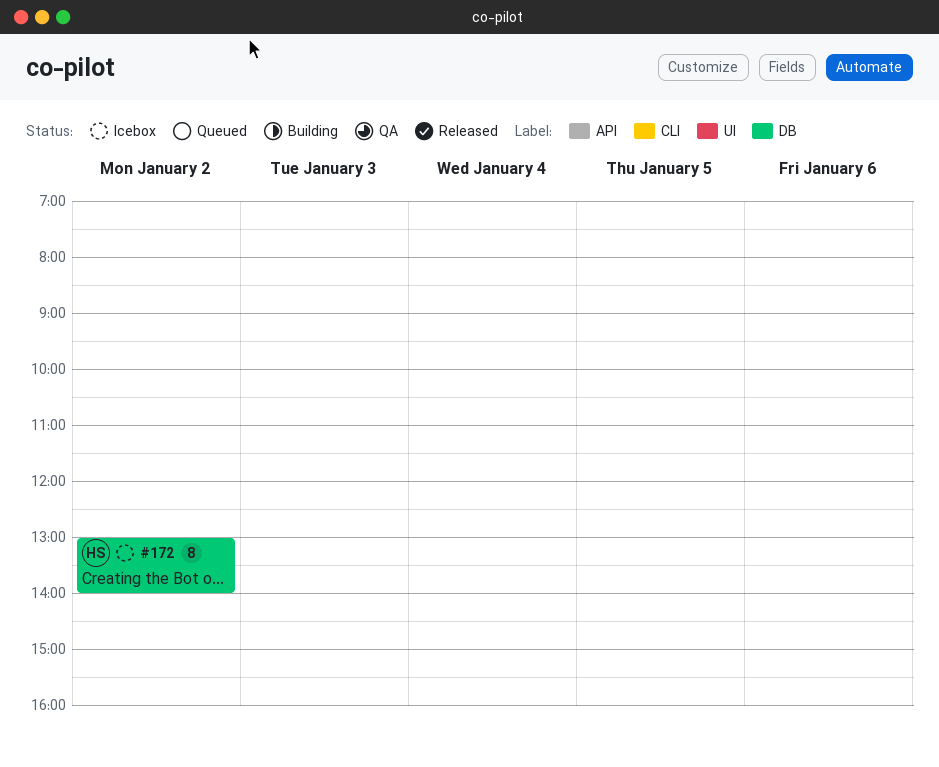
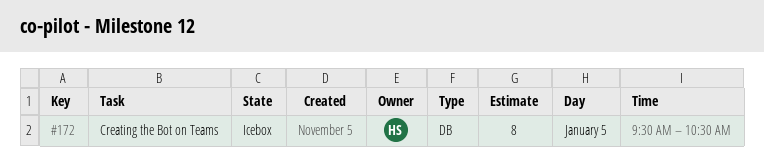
#172, day: Jan 2 -> Jan 5
#172, begins: 13:00 -> 09:30
#172, ends: 14:00 -> 10:30

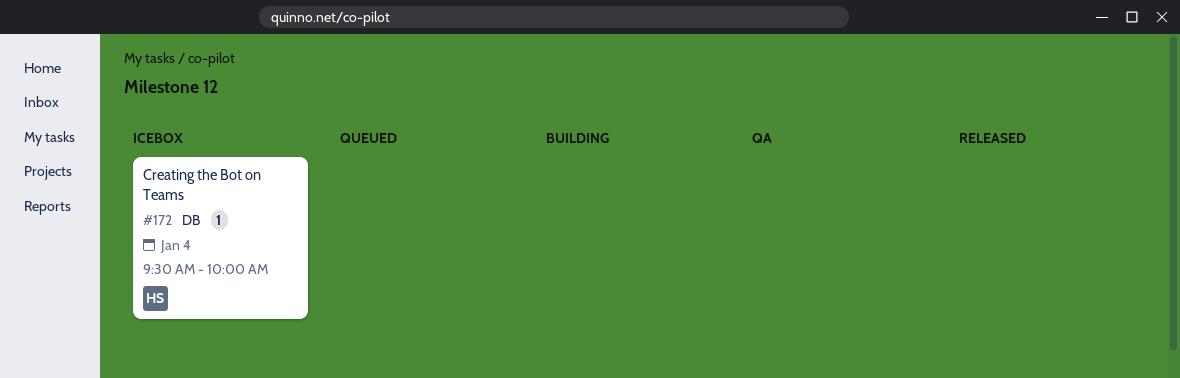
#172, estimate: 8 -> 1
#172, day: Jan 5 -> Jan 4
#172, ends: 10:30 -> 10:00

